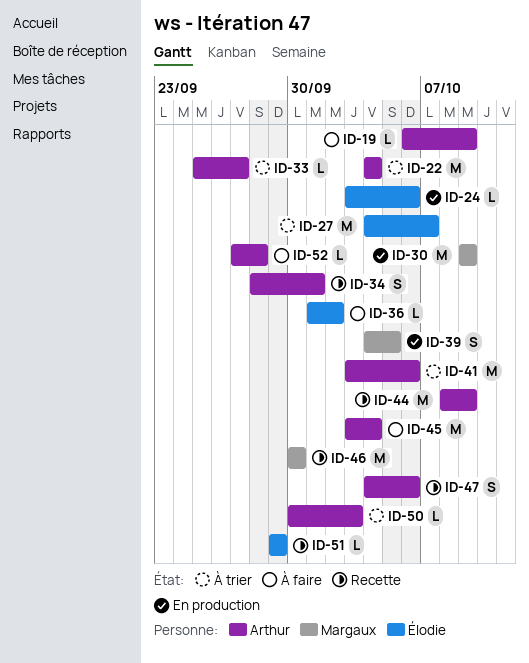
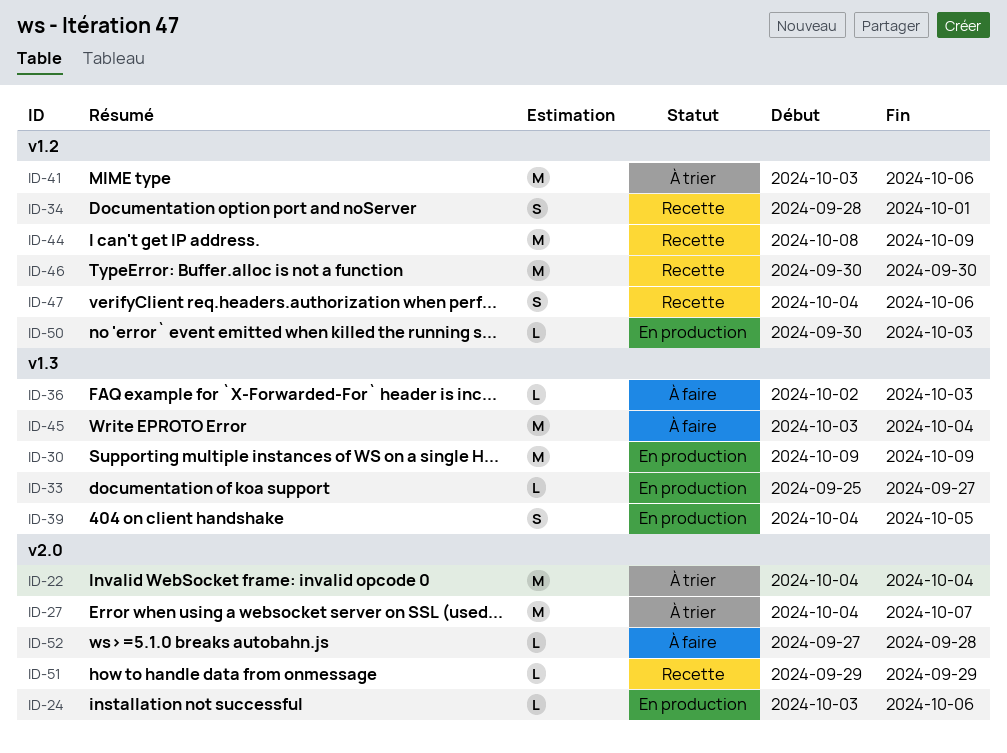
ID-19: present -> none
ID-33, status: À trier -> En production
ID-36, start: Oct 1 -> Oct 2
ID-36, due: Oct 2 -> Oct 3
ID-50, status: À trier -> En production

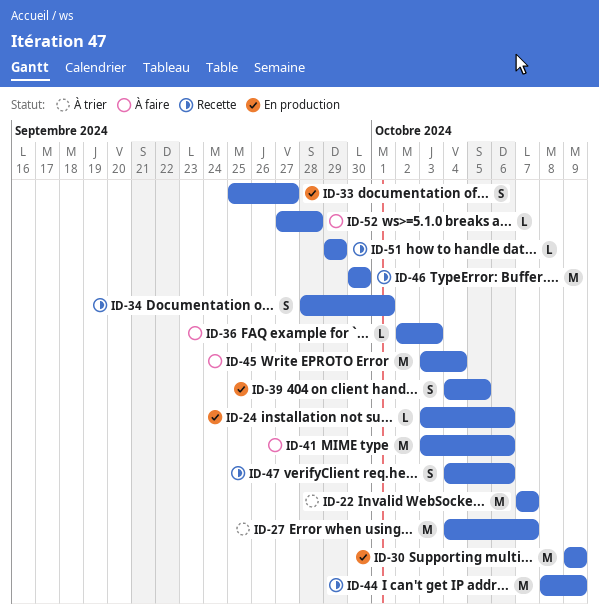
ID-22, start: Oct 4 -> Oct 7
ID-22, due: Oct 4 -> Oct 7
ID-33, estimate: L -> S
ID-41, status: À trier -> À faire
ID-50: present -> none

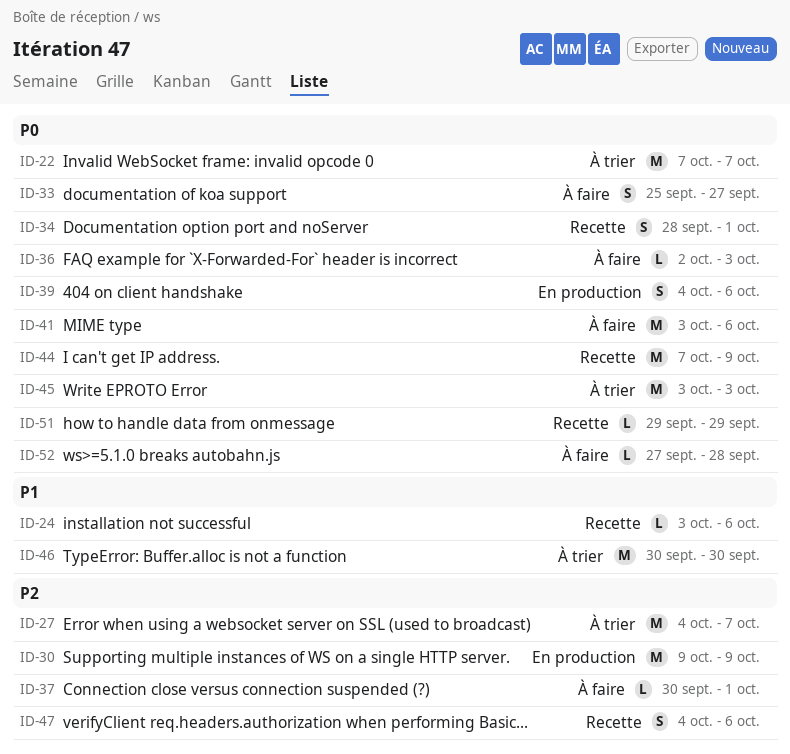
ID-24, status: En production -> Recette
ID-33, status: En production -> À faire
ID-37: none -> present
ID-39, due: Oct 5 -> Oct 6
ID-44, start: Oct 8 -> Oct 7
ID-45, status: À faire -> À trier
ID-45, due: Oct 4 -> Oct 3
ID-46, status: Recette -> À trier

